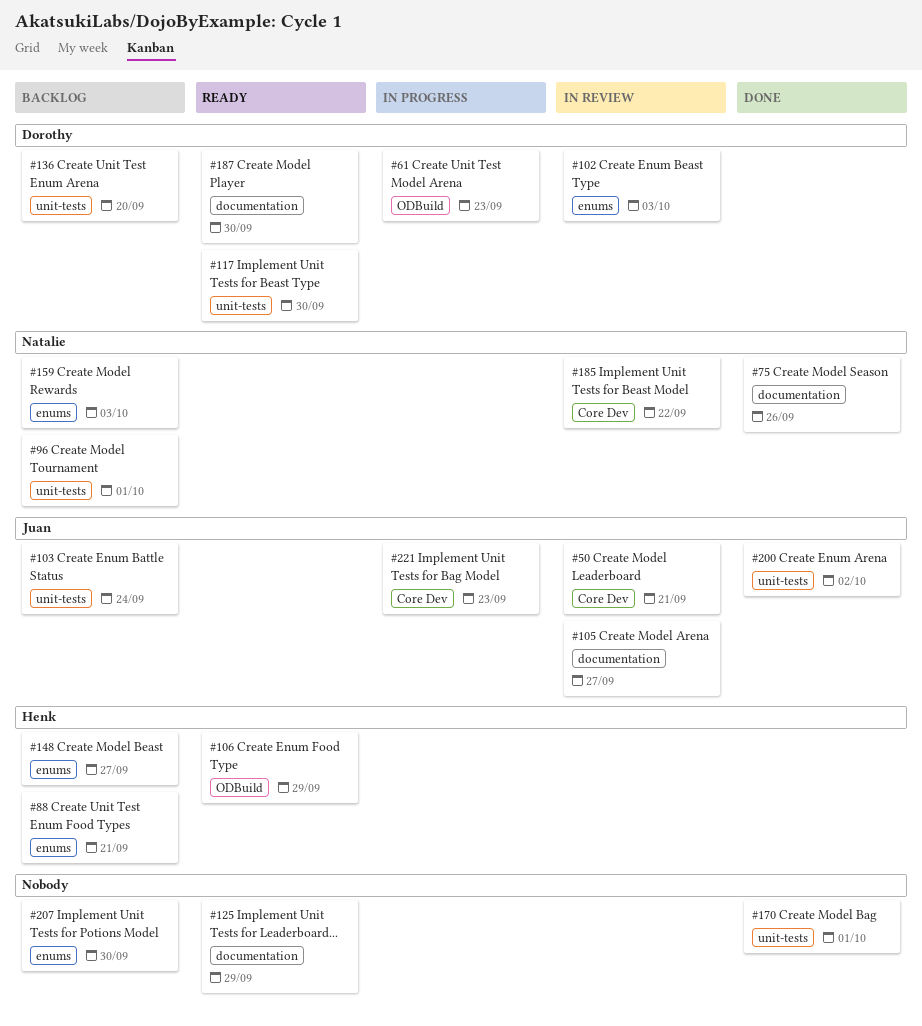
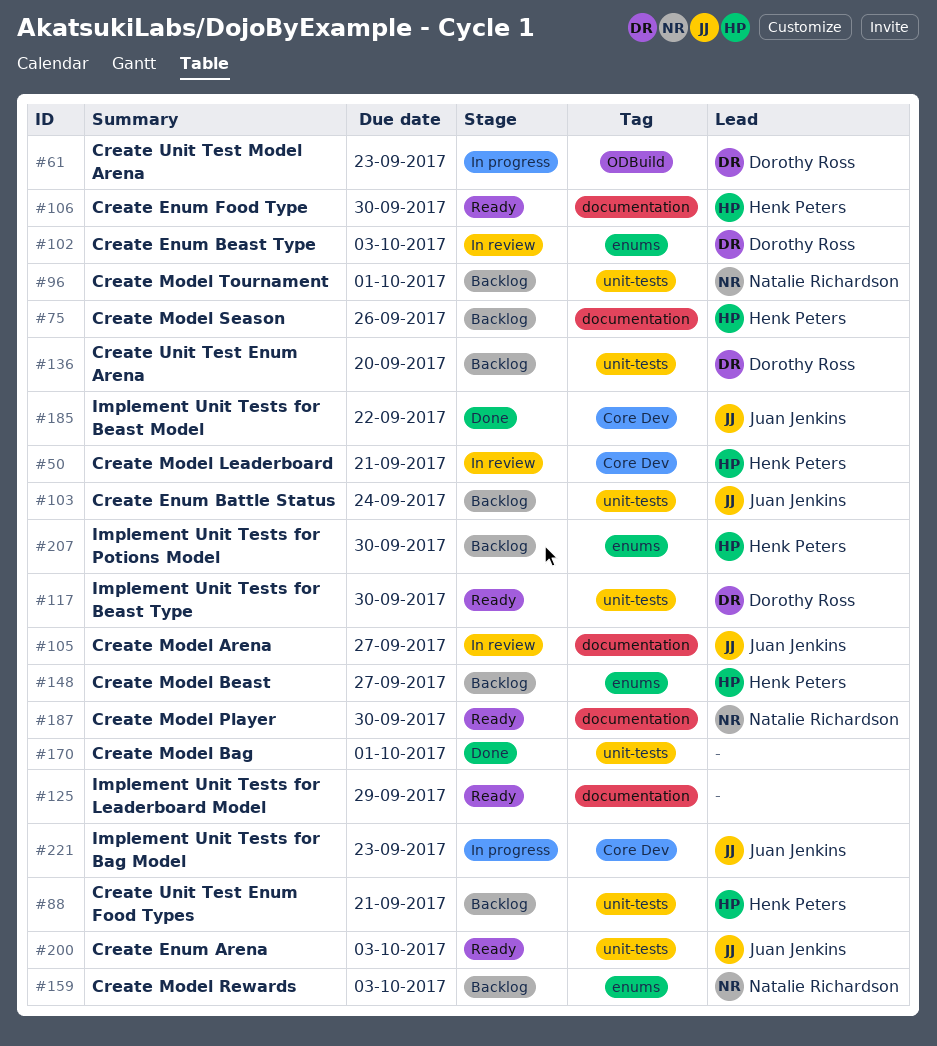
#50, owner: Juan Jenkins -> Henk Peters
#75, status: Done -> Backlog
#75, owner: Natalie Richardson -> Henk Peters
#88, label: enums -> unit-tests
#106, label: ODBuild -> documentation
#106, due: Sep 29 -> Sep 30
#185, status: In review -> Done
#185, owner: Natalie Richardson -> Juan Jenkins
#187, owner: Dorothy Ross -> Natalie Richardson
#200, status: Done -> Ready
#200, due: Oct 2 -> Oct 3
#207, owner: none -> Henk Peters

